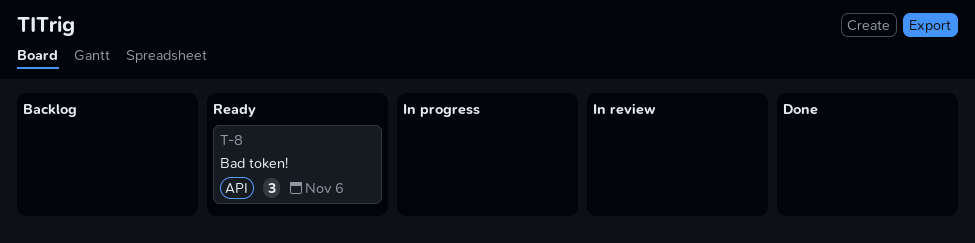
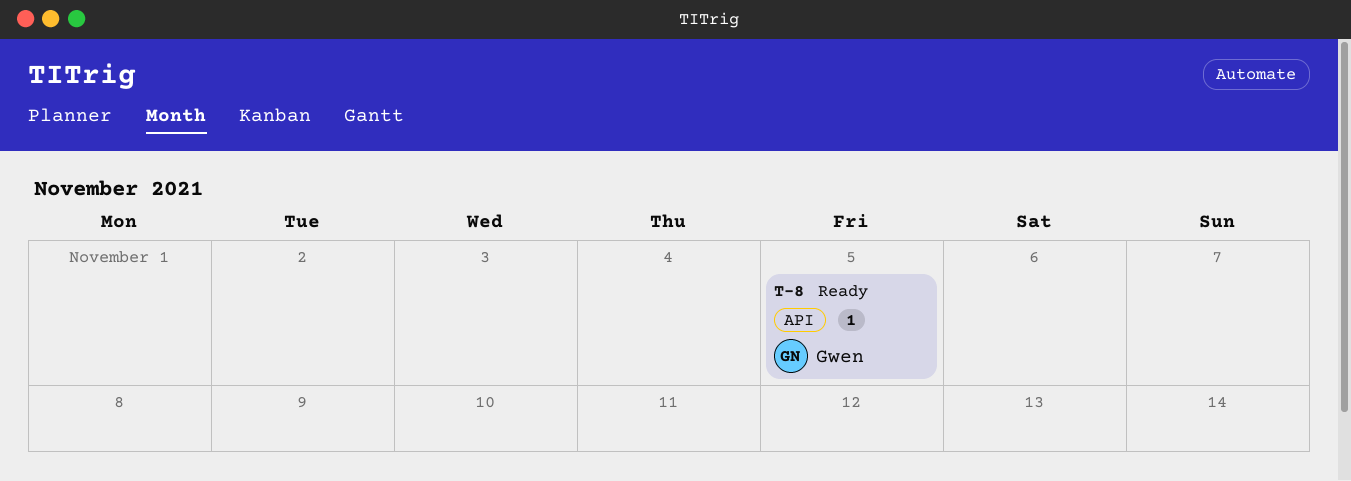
T-8, estimate: 3 -> 1
T-8, due: Nov 6 -> Nov 5

